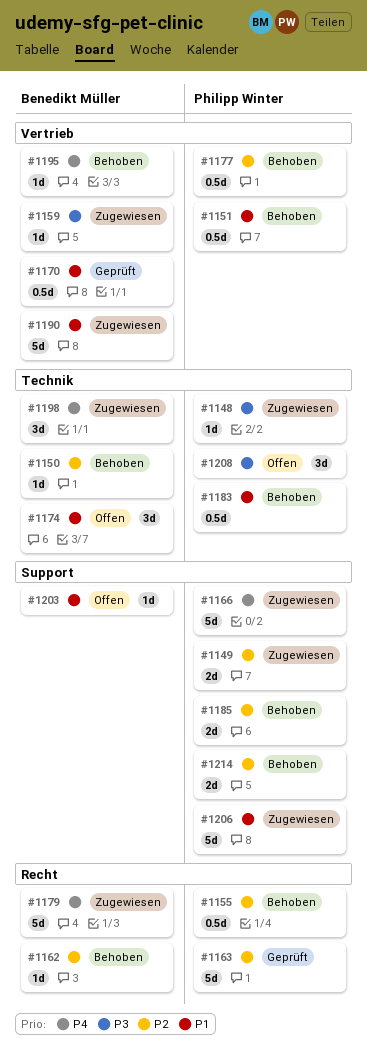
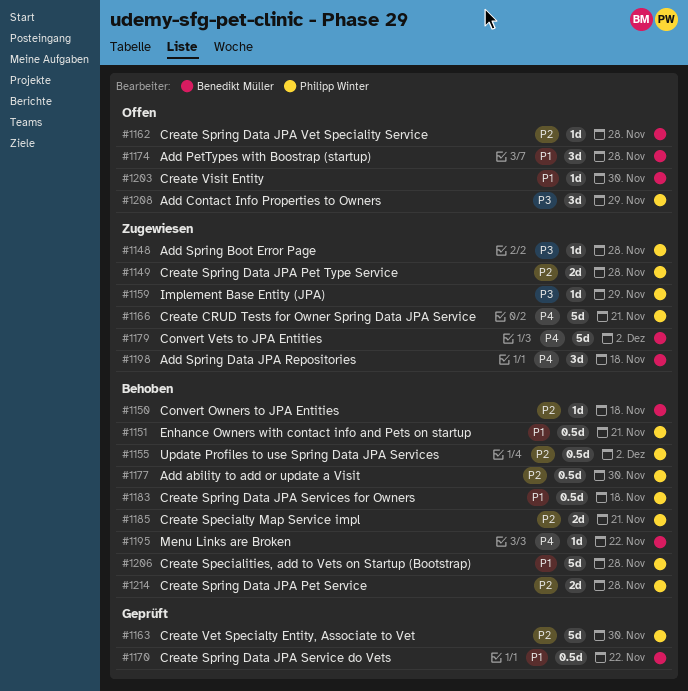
#1159, owner: Benedikt Müller -> Philipp Winter
#1162, status: Behoben -> Offen
#1190: present -> none
#1206, status: Zugewiesen -> Behoben

